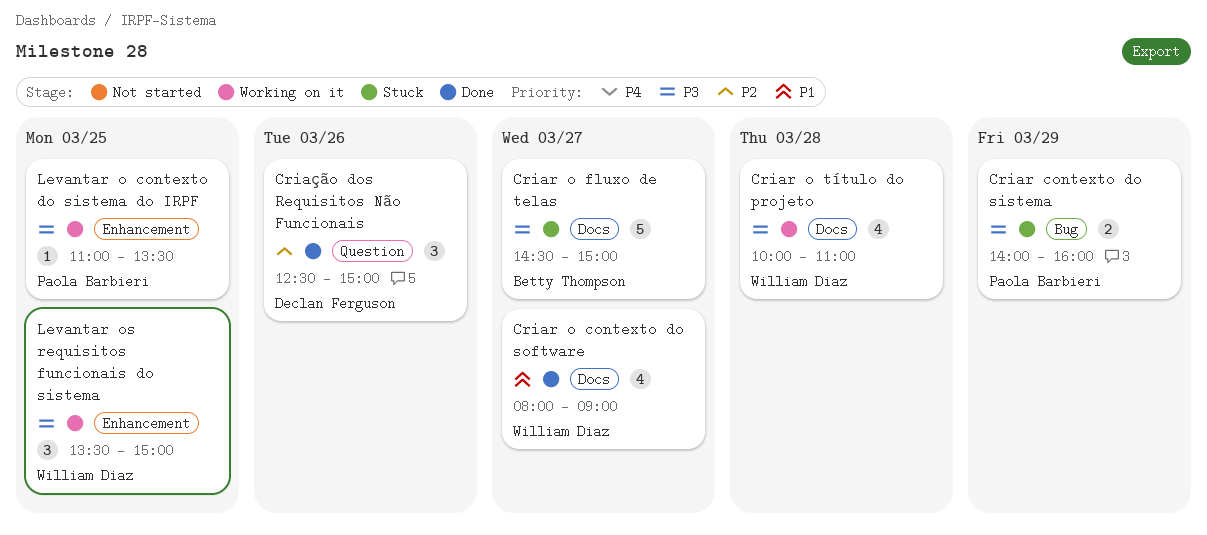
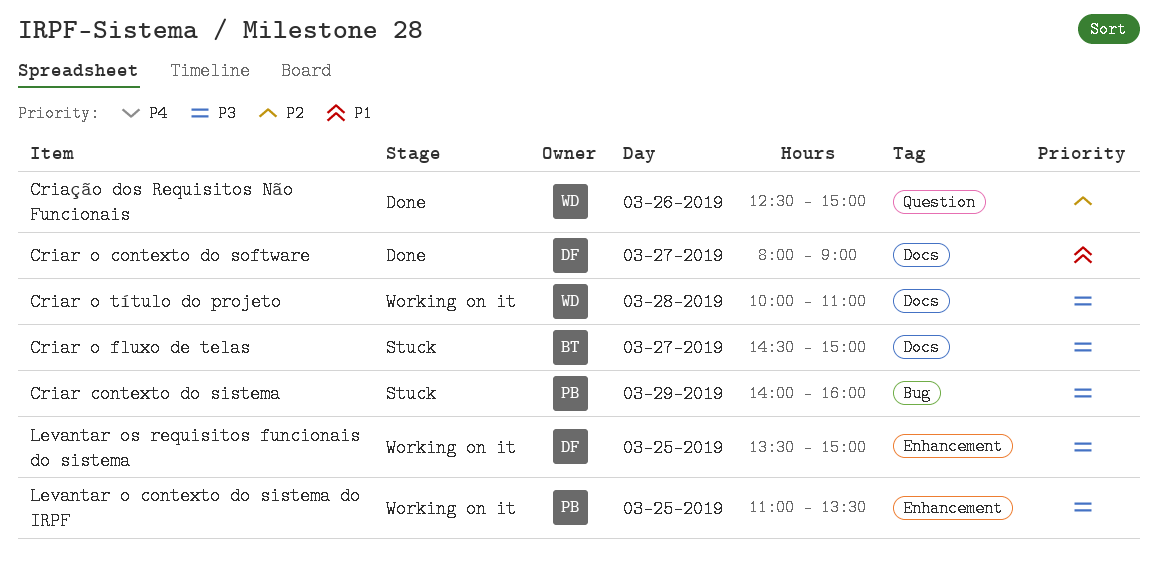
Criar o contexto do software, owner: William Diaz -> Declan Ferguson
Criação dos Requisitos Não Funcionais, owner: Declan Ferguson -> William Diaz
Levantar os requisitos funcionais do sistema, owner: William Diaz -> Declan Ferguson

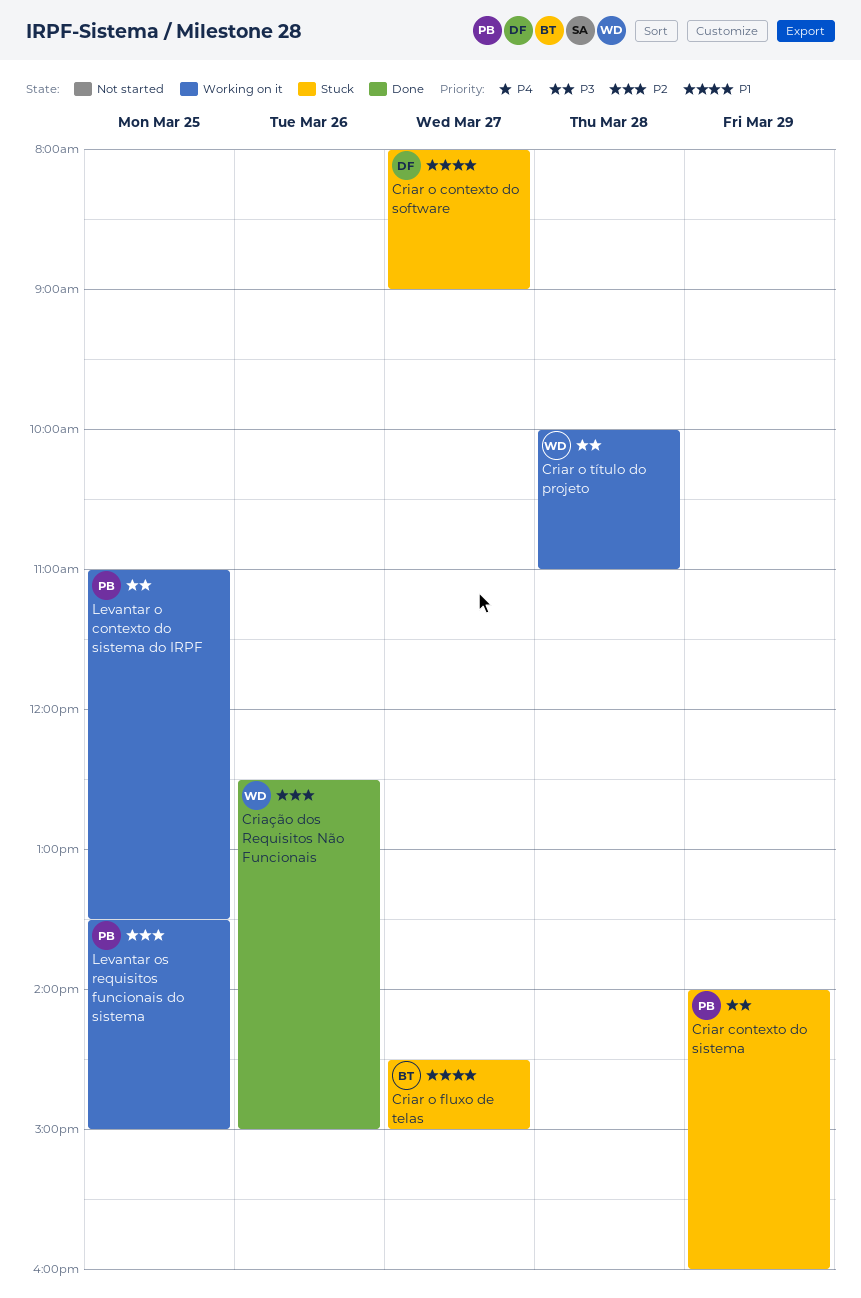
Criar o contexto do software, status: Done -> Stuck
Criar o fluxo de telas, priority: P3 -> P1
Levantar os requisitos funcionais do sistema, owner: DF -> PB
Levantar os requisitos funcionais do sistema, priority: P3 -> P2

